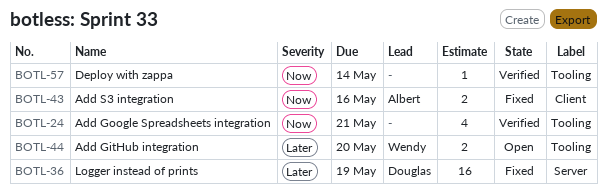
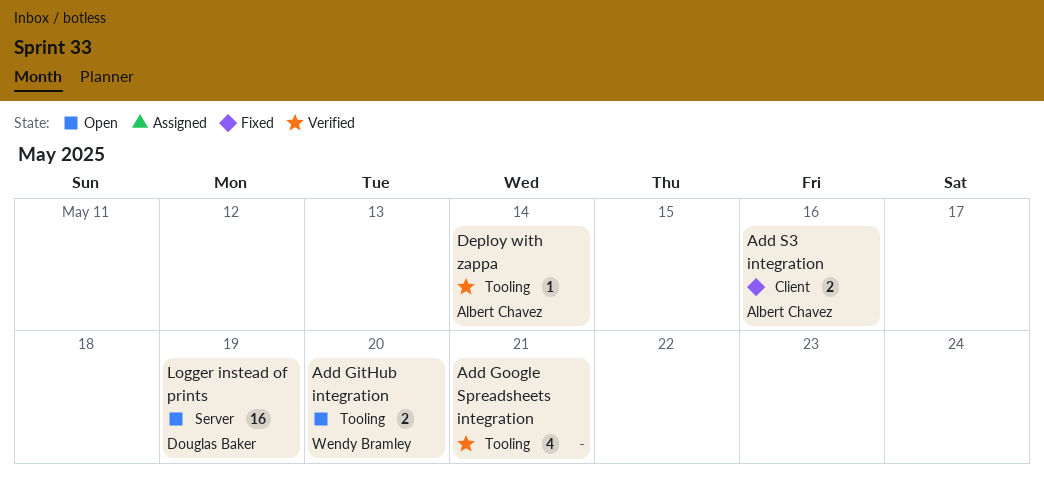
Deploy with zappa, owner: none -> Albert Chavez
Logger instead of prints, status: Fixed -> Open

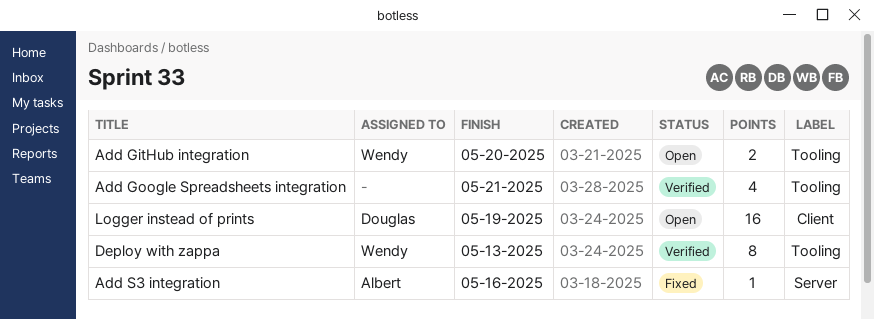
Add S3 integration, label: Client -> Server
Add S3 integration, estimate: 2 -> 1
Deploy with zappa, owner: Albert Chavez -> Wendy Bramley
Deploy with zappa, estimate: 1 -> 8
Deploy with zappa, due: May 14 -> May 13
Logger instead of prints, label: Server -> Client

